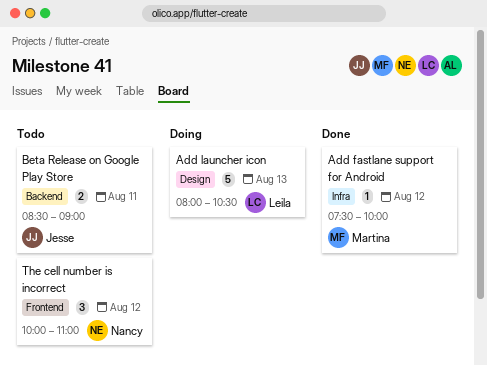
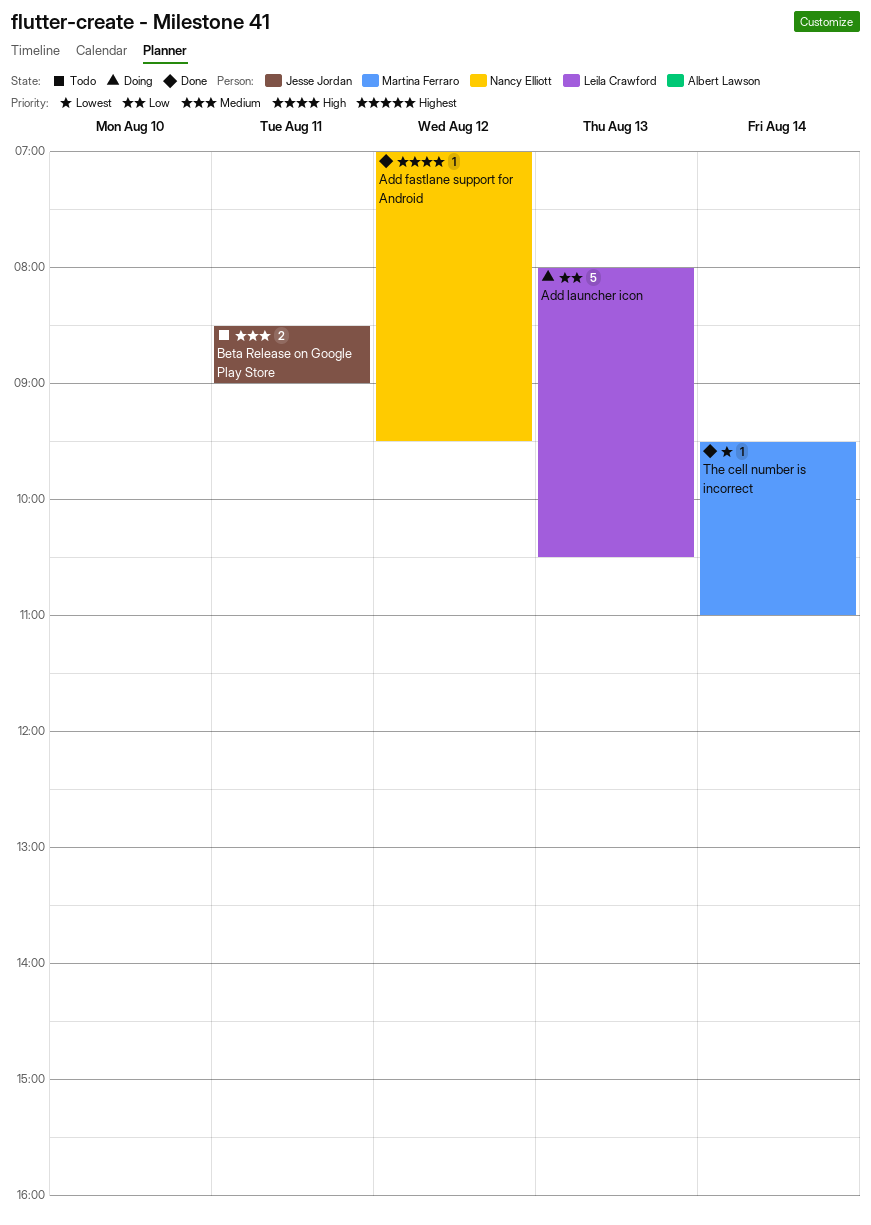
Add fastlane support for Android, owner: Martina Ferraro -> Nancy Elliott
Add fastlane support for Android, begins: 07:30 -> 07:00
Add fastlane support for Android, ends: 10:00 -> 09:30
The cell number is incorrect, status: Todo -> Done
The cell number is incorrect, owner: Nancy Elliott -> Martina Ferraro
The cell number is incorrect, estimate: 3 -> 1
The cell number is incorrect, day: Aug 12 -> Aug 14
The cell number is incorrect, begins: 10:00 -> 09:30

